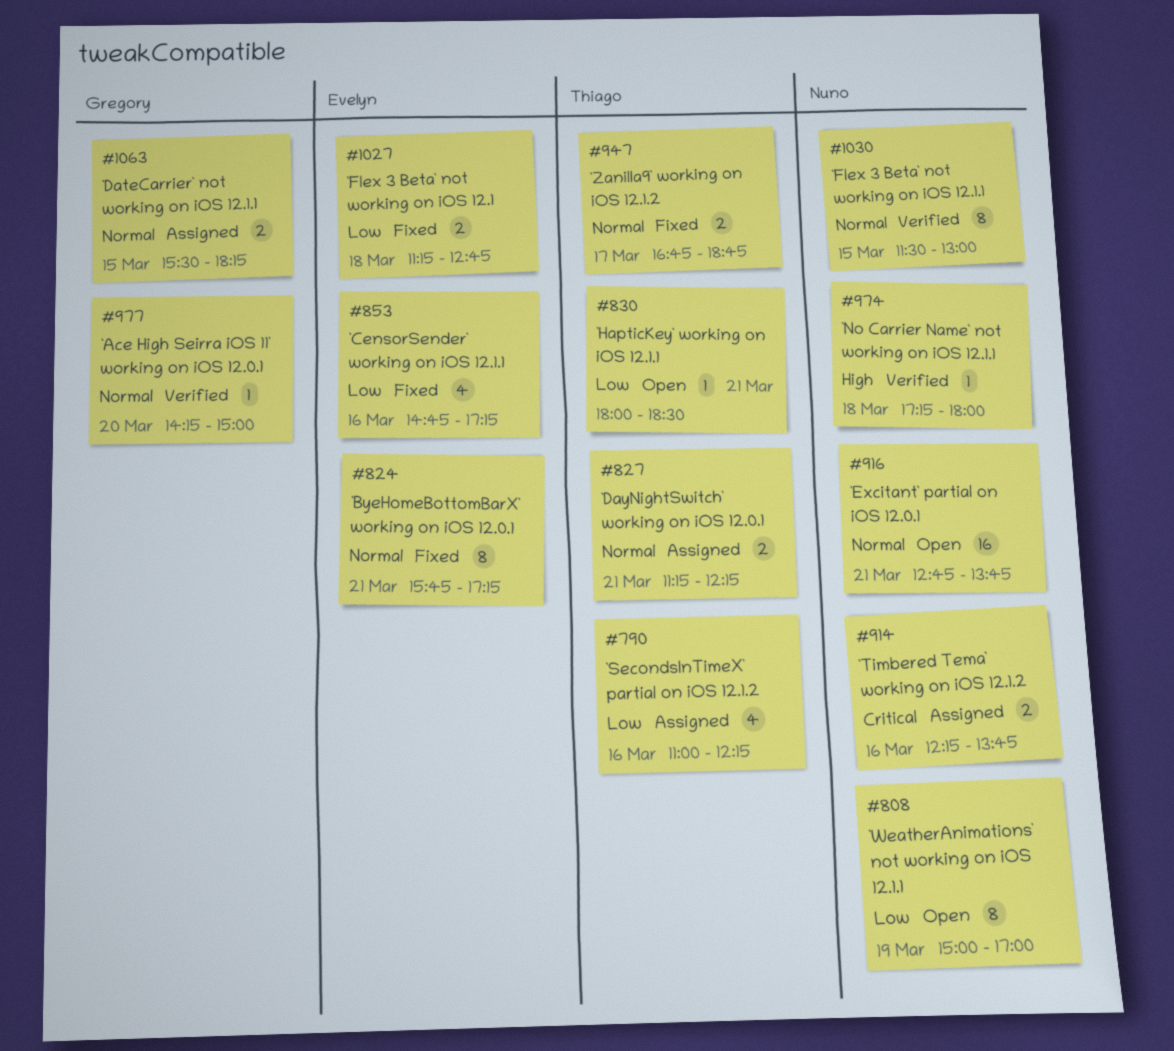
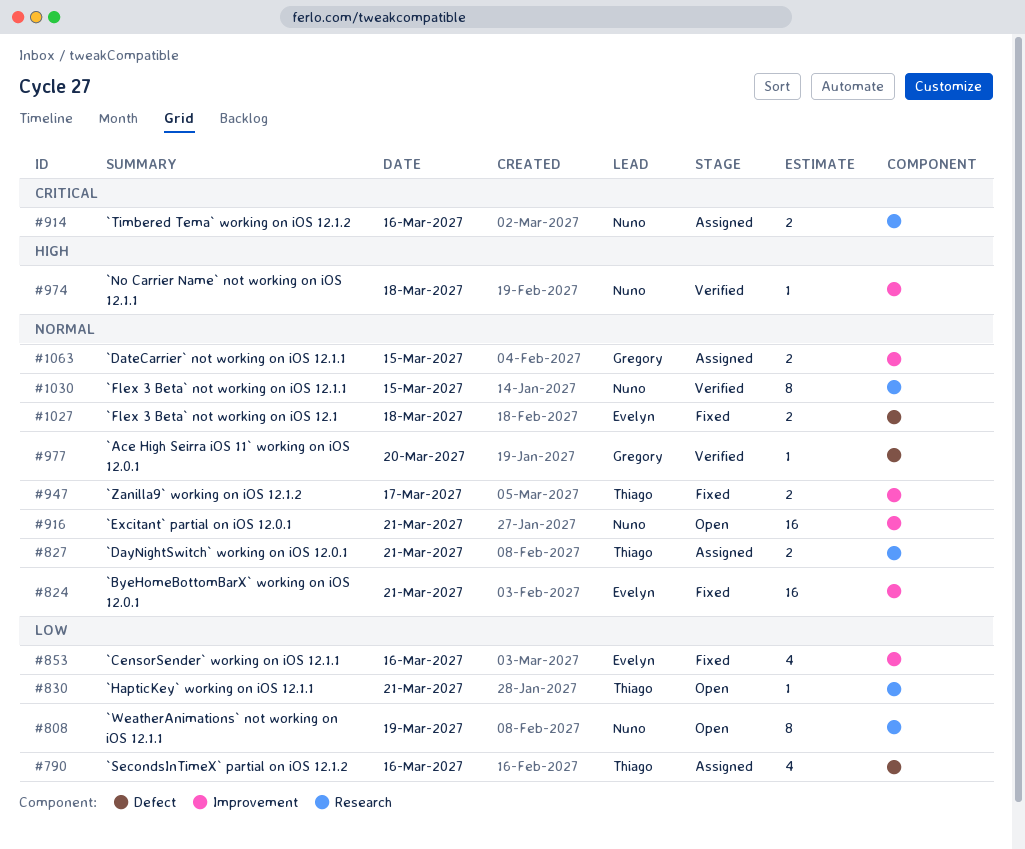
#824, estimate: 8 -> 16
#1027, priority: Low -> Normal

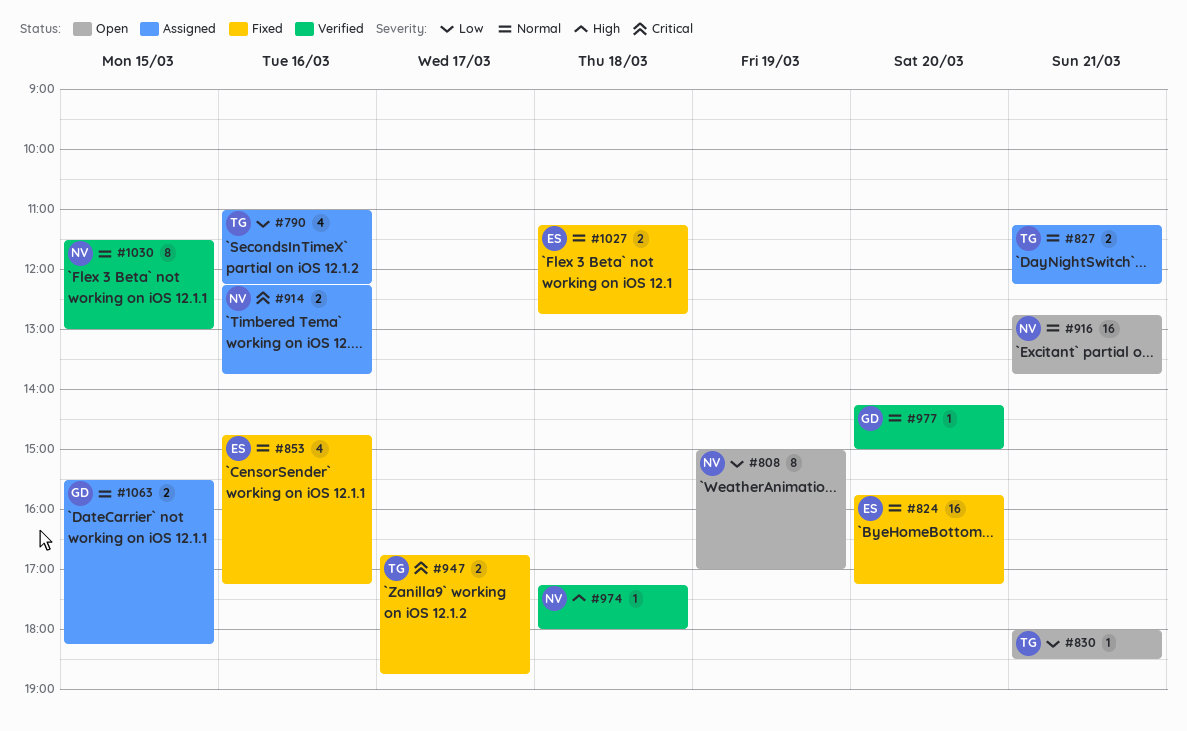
#824, day: Mar 21 -> Mar 20
#853, priority: Low -> Normal
#947, priority: Normal -> Critical

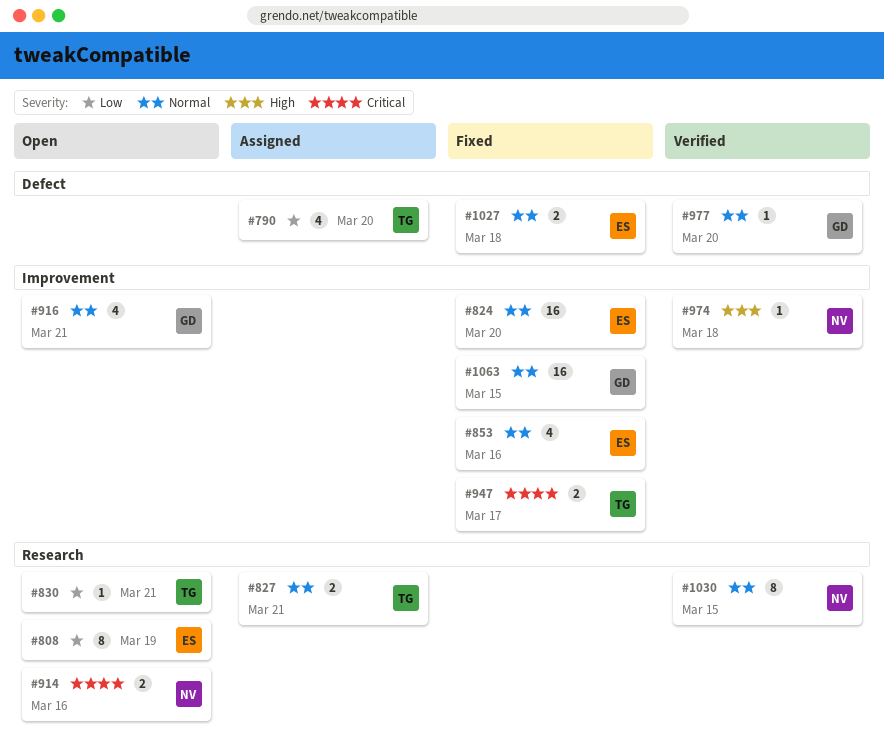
#790, day: Mar 16 -> Mar 20
#808, owner: NV -> ES
#914, status: Assigned -> Open
#916, owner: NV -> GD
#916, estimate: 16 -> 4
#1063, status: Assigned -> Fixed
#1063, estimate: 2 -> 16

